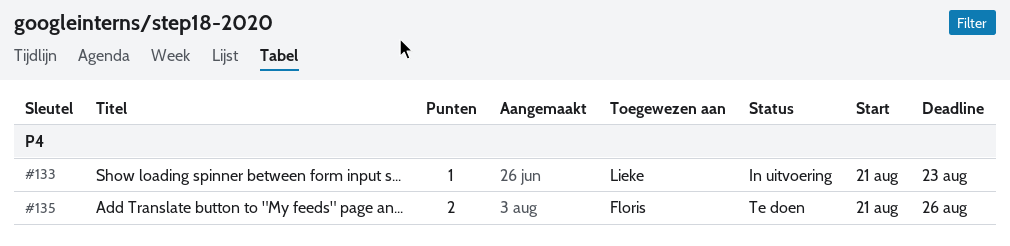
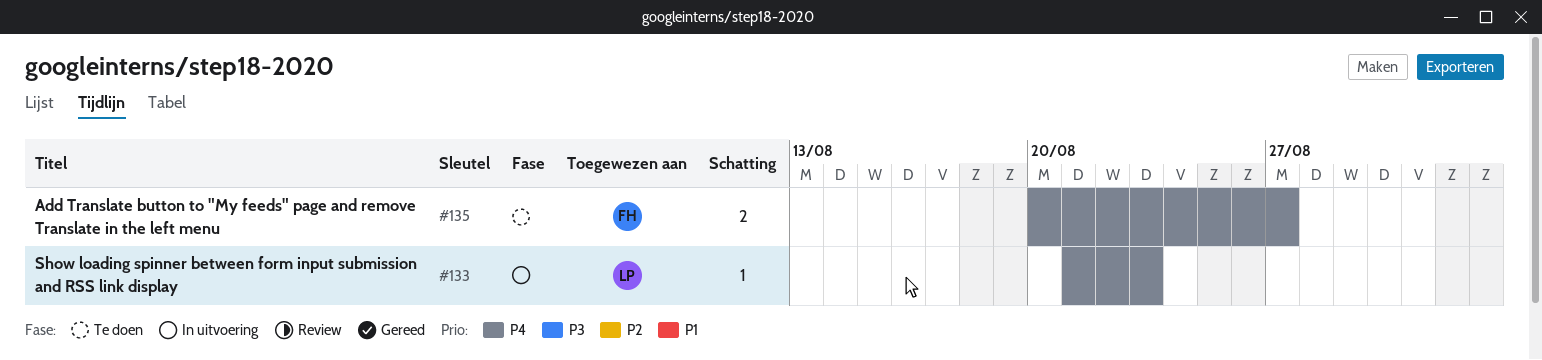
#135, start: Aug 21 -> Aug 20
#135, due: Aug 26 -> Aug 27

